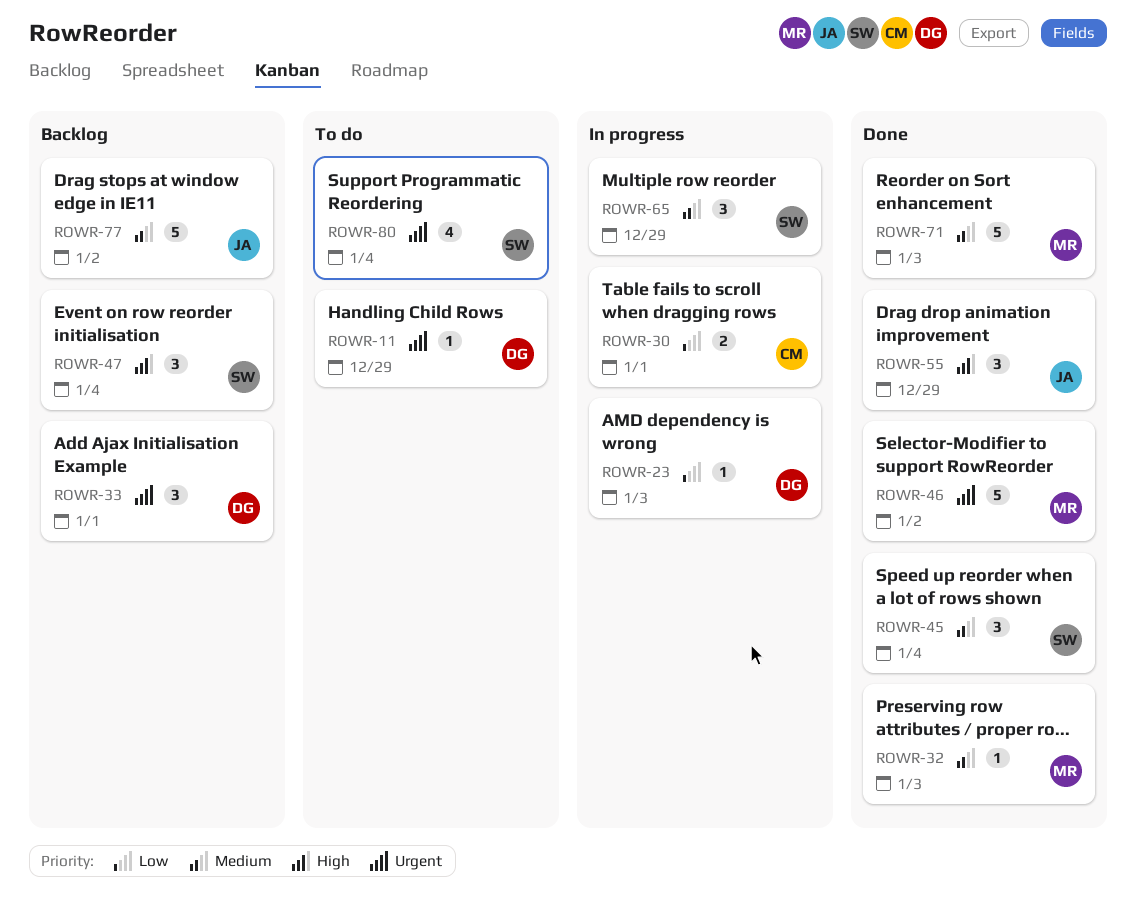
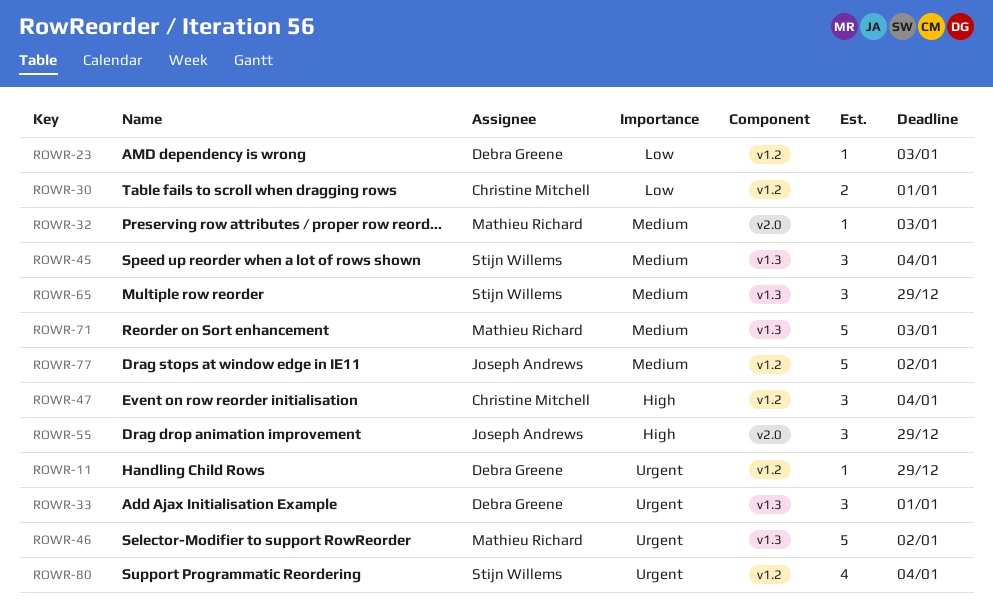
ROWR-47, owner: Stijn Willems -> Christine Mitchell

